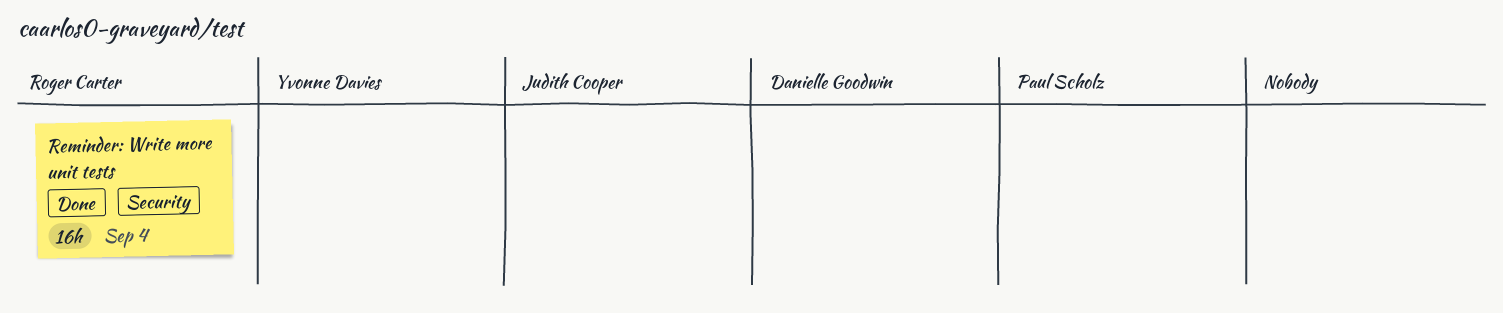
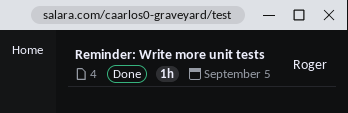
Reminder: Write more unit tests, estimate: 16h -> 1h
Reminder: Write more unit tests, due: Sep 4 -> Sep 5

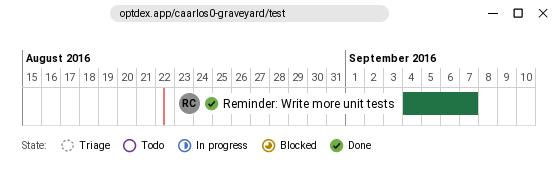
Reminder: Write more unit tests, due: Sep 5 -> Sep 7

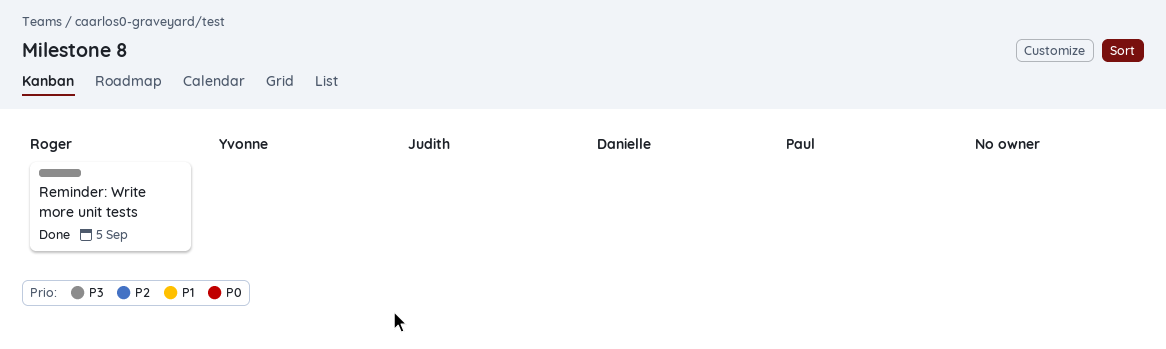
Reminder: Write more unit tests, due: Sep 7 -> Sep 5

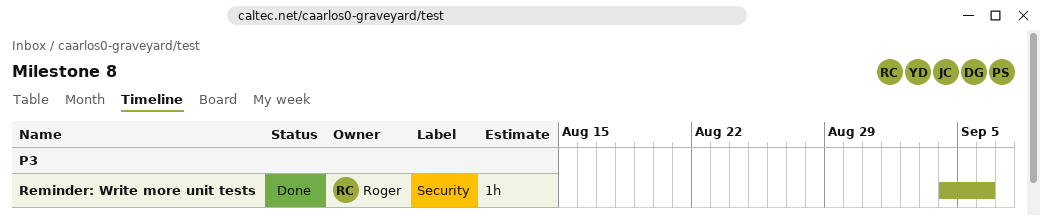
Reminder: Write more unit tests, due: Sep 5 -> Sep 6

